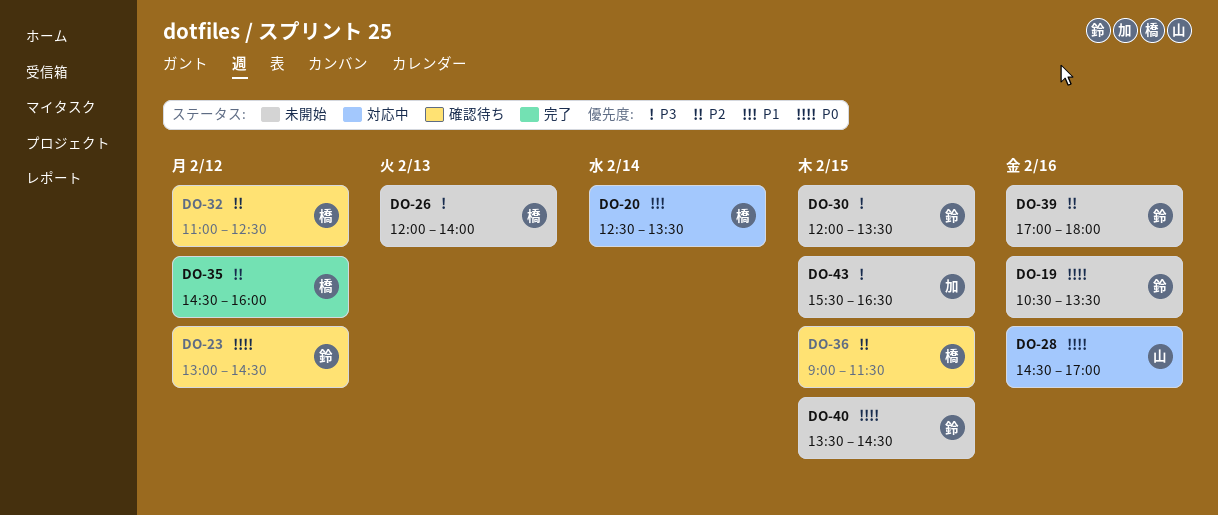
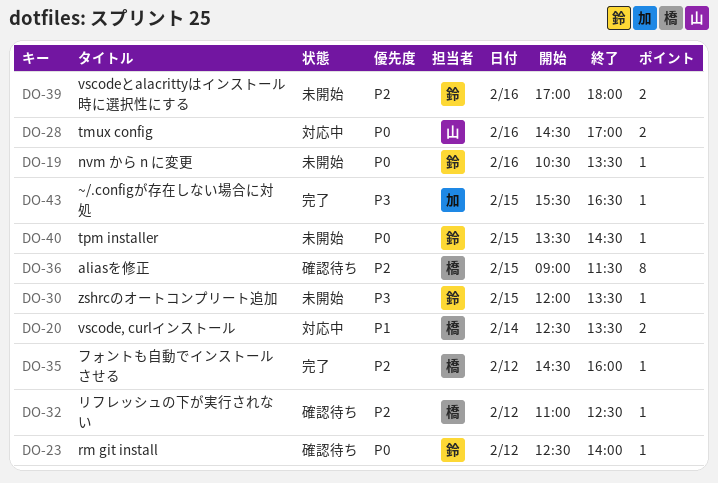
DO-23, begins: 13:00 -> 12:30
DO-23, ends: 14:30 -> 14:00
DO-26: present -> none
DO-43, status: 未開始 -> 完了

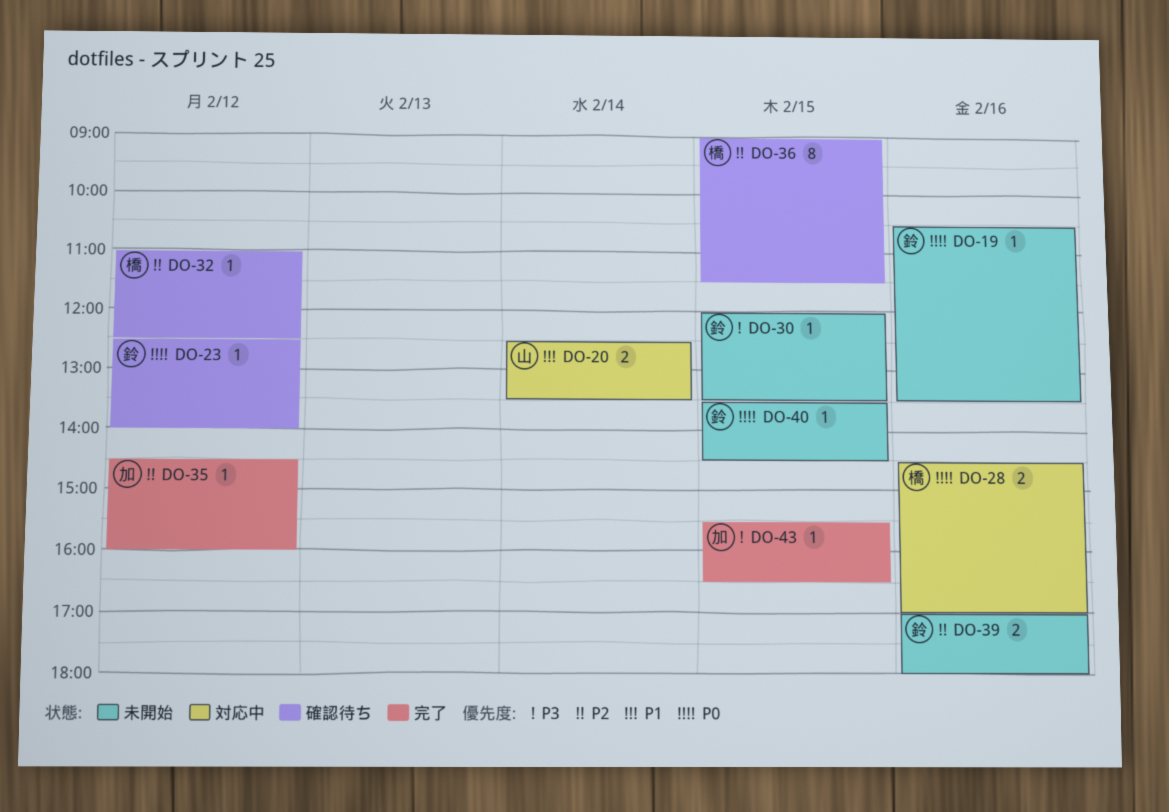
DO-20, owner: 橋 -> 山
DO-28, owner: 山 -> 橋
DO-35, owner: 橋 -> 加

